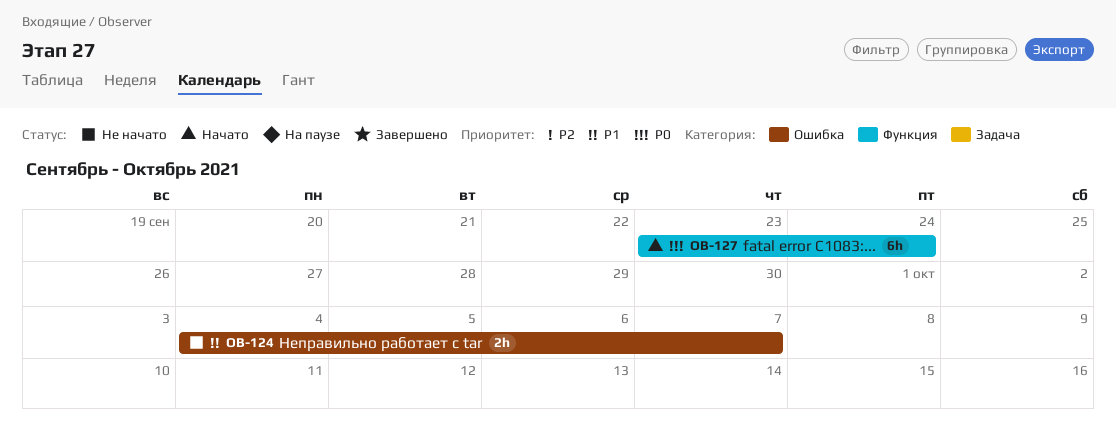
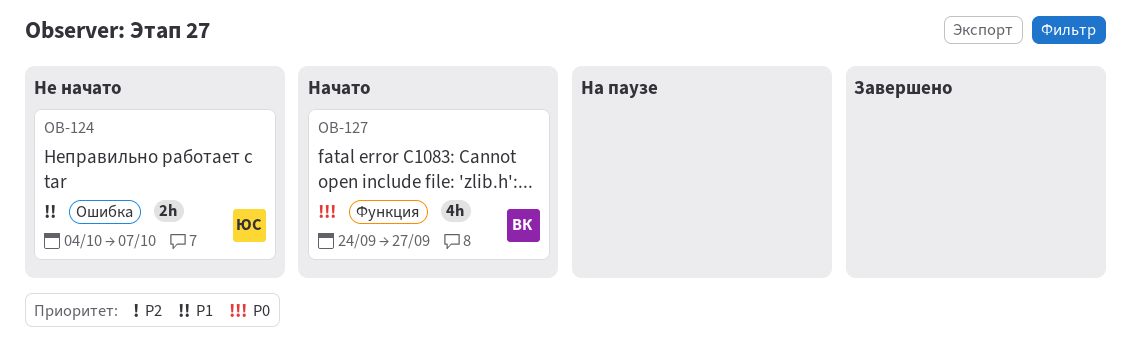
OB-127, estimate: 6h -> 4h
OB-127, start: Sep 23 -> Sep 24
OB-127, due: Sep 24 -> Sep 27

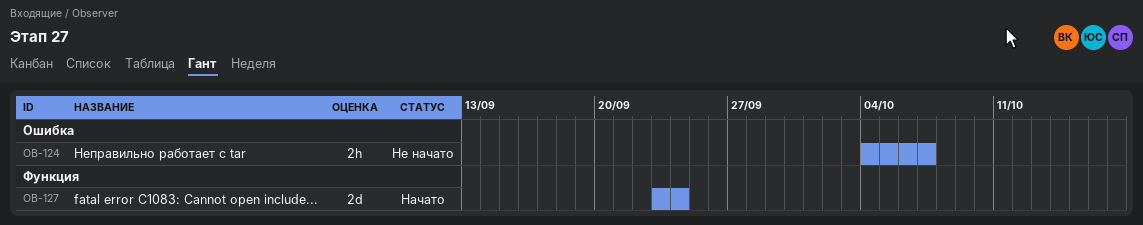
OB-127, estimate: 4h -> 2d
OB-127, start: Sep 24 -> Sep 23
OB-127, due: Sep 27 -> Sep 24

